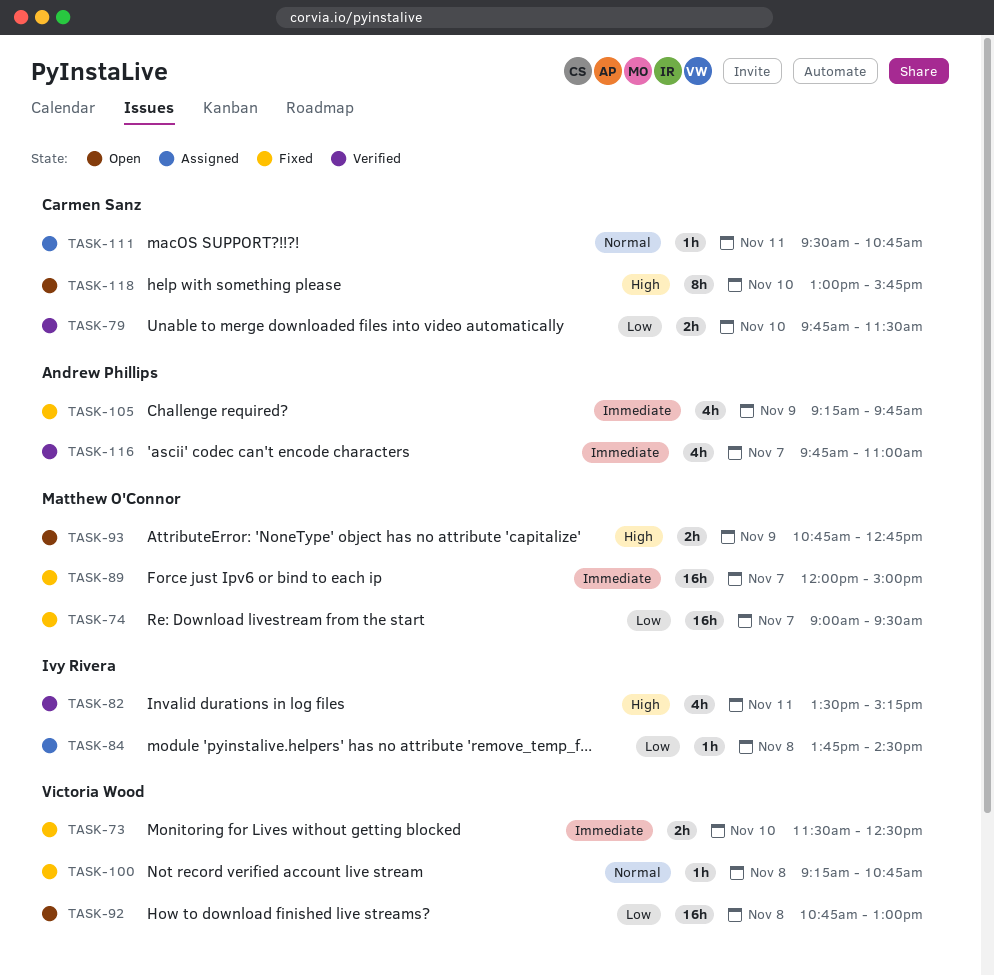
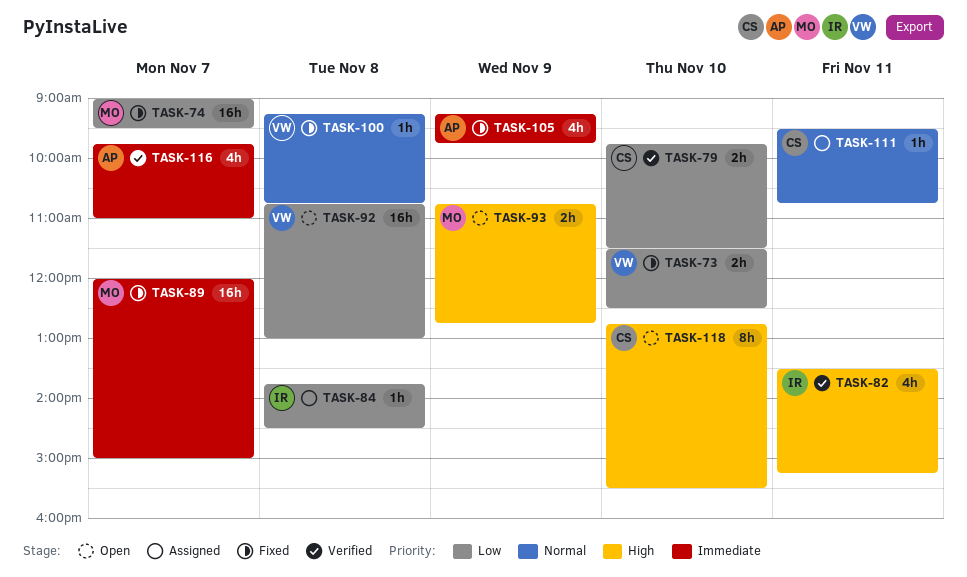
TASK-73, priority: Immediate -> Low
TASK-118, begins: 13:00 -> 12:45
TASK-118, ends: 15:45 -> 15:30

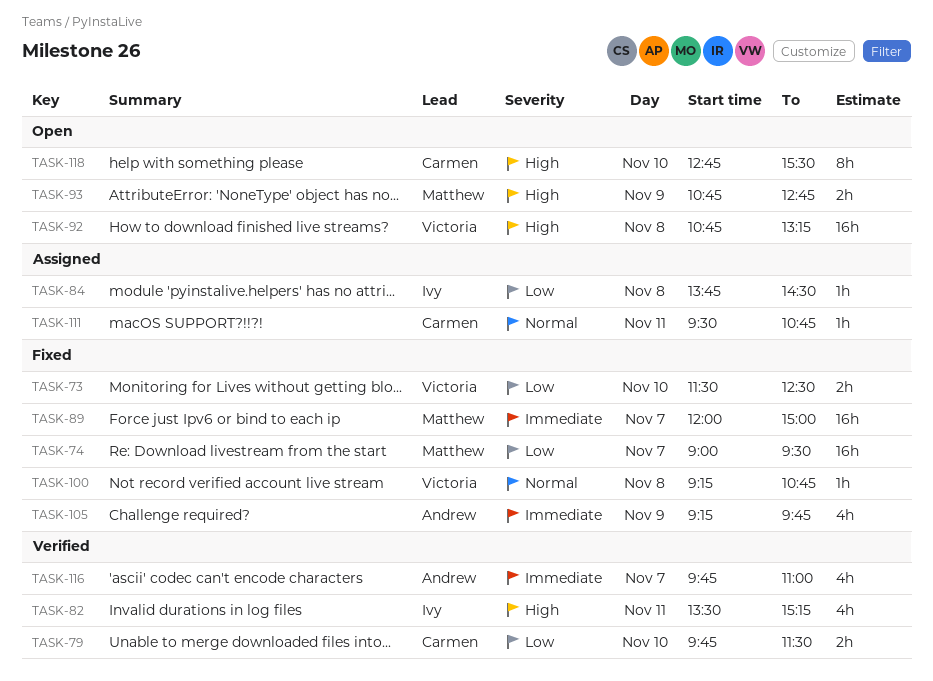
TASK-92, priority: Low -> High
TASK-92, ends: 13:00 -> 13:15

